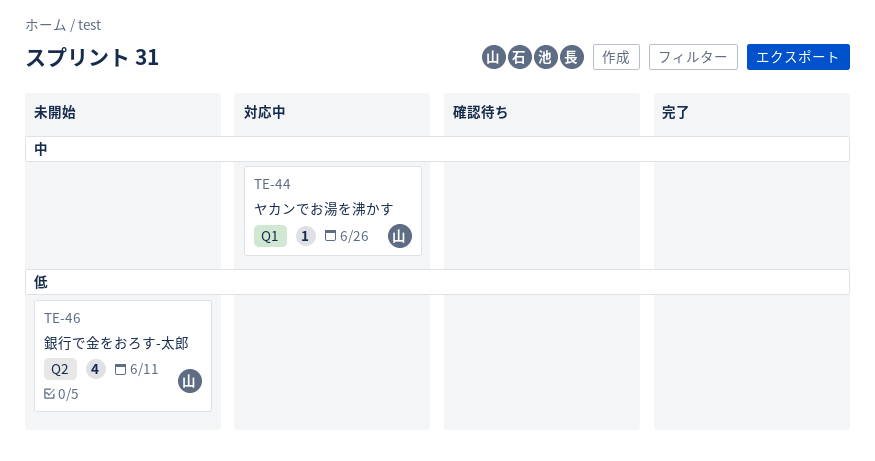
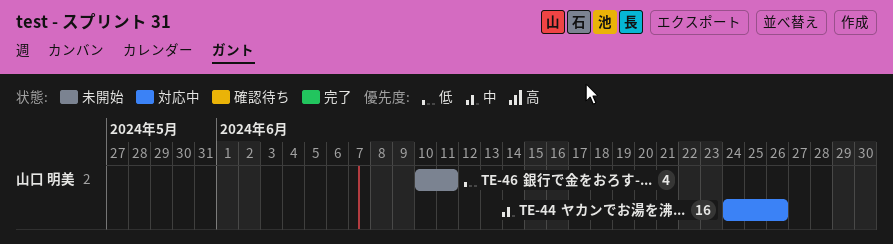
TE-44, estimate: 1 -> 16

